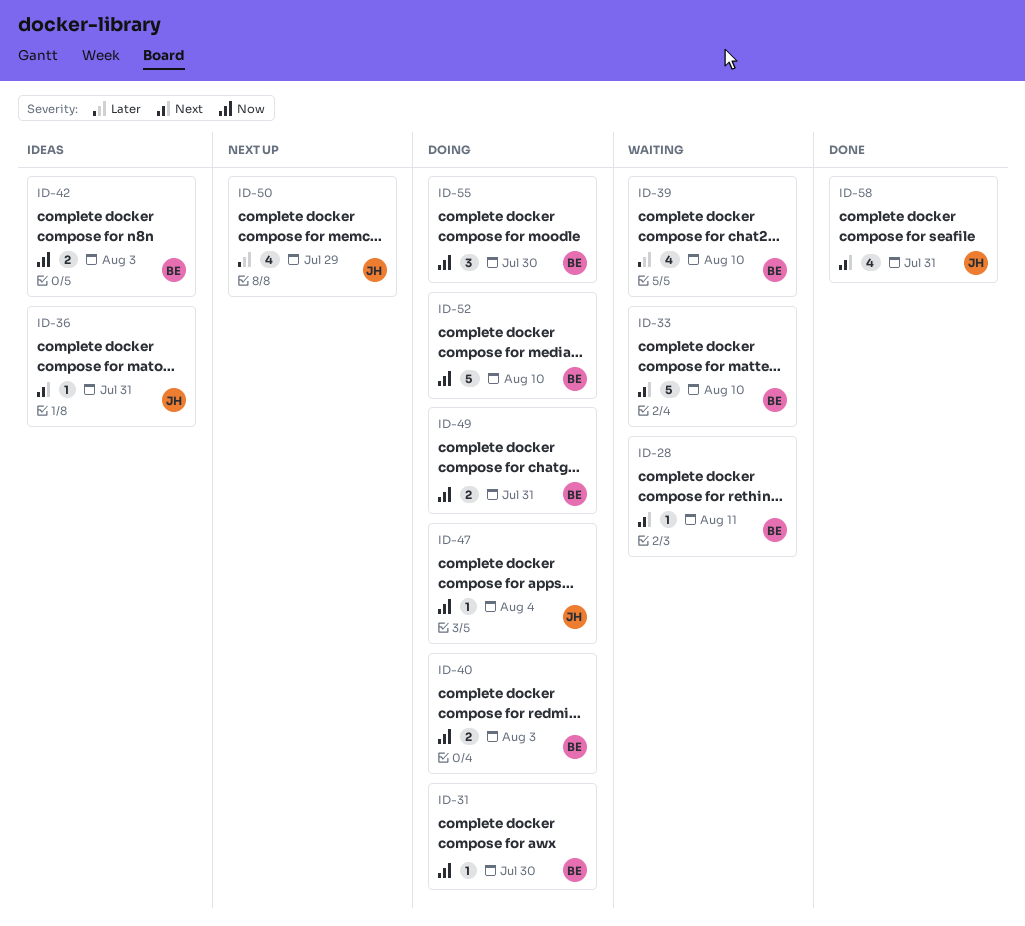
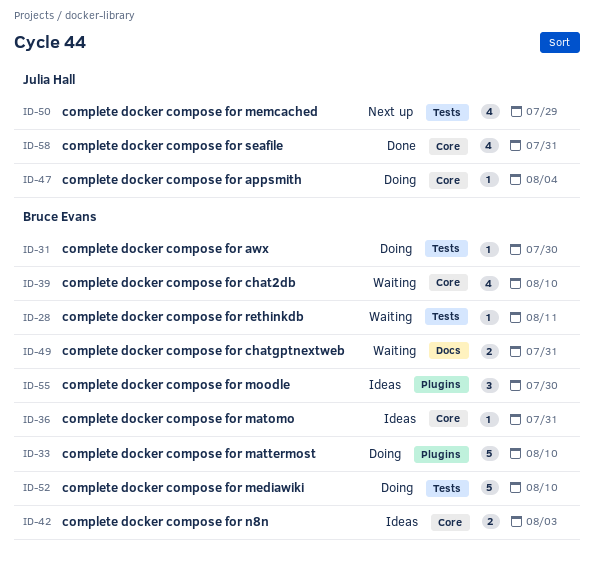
ID-33, status: Waiting -> Doing
ID-36, owner: Julia Hall -> Bruce Evans
ID-40: present -> none
ID-49, status: Doing -> Waiting
ID-55, status: Doing -> Ideas

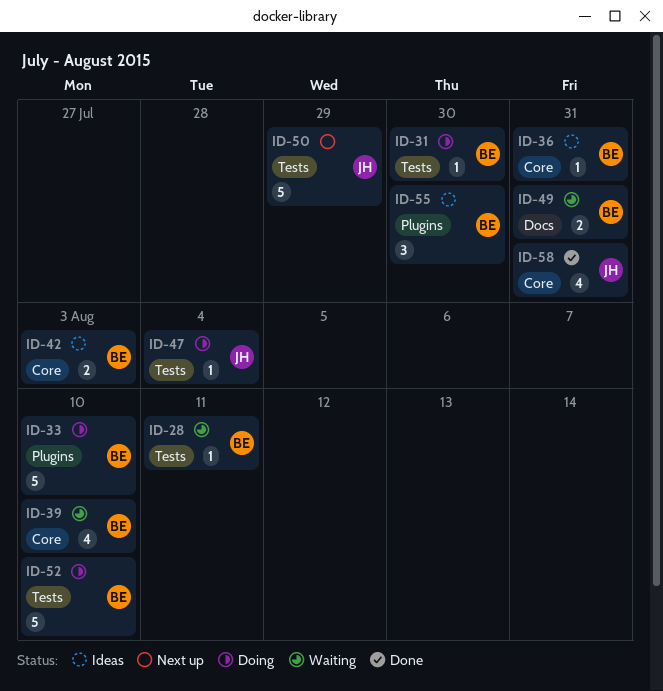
ID-47, label: Core -> Tests
ID-50, estimate: 4 -> 5

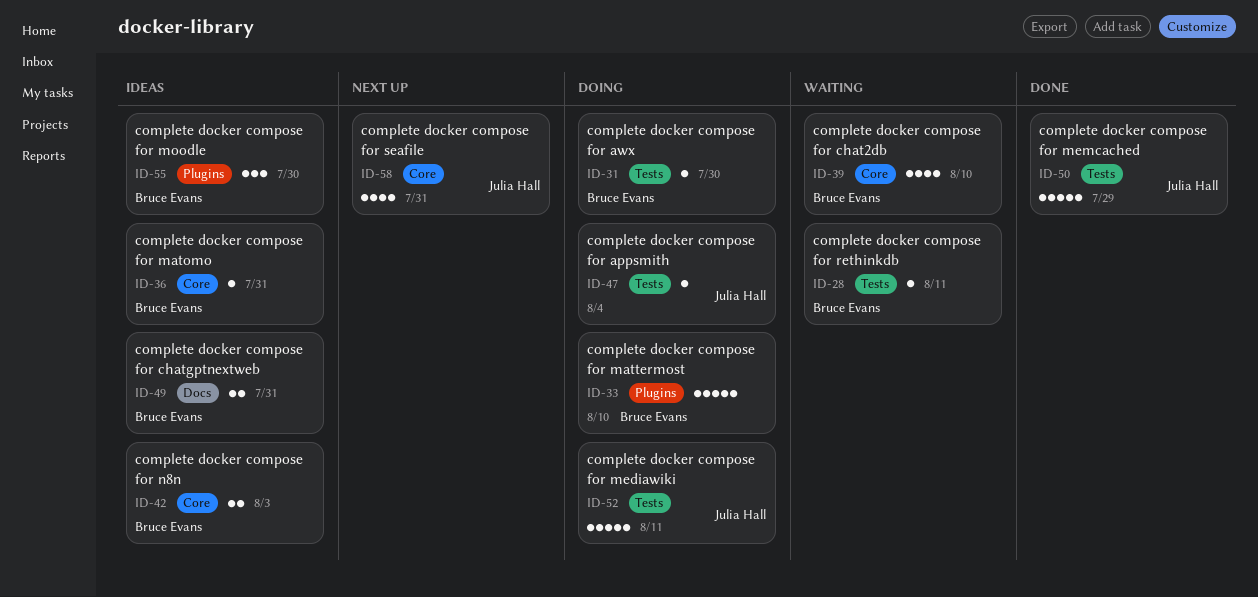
ID-49, status: Waiting -> Ideas
ID-50, status: Next up -> Done
ID-52, owner: Bruce Evans -> Julia Hall
ID-52, due: Aug 10 -> Aug 11
ID-58, status: Done -> Next up

